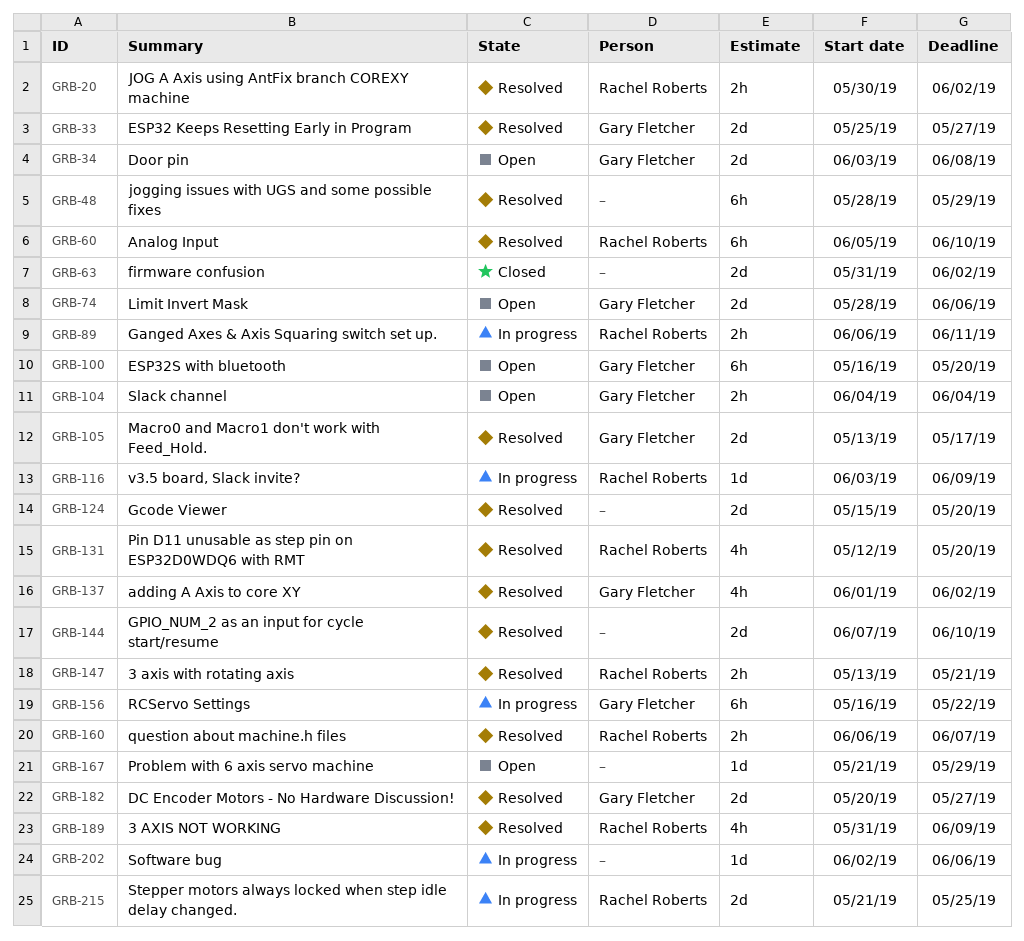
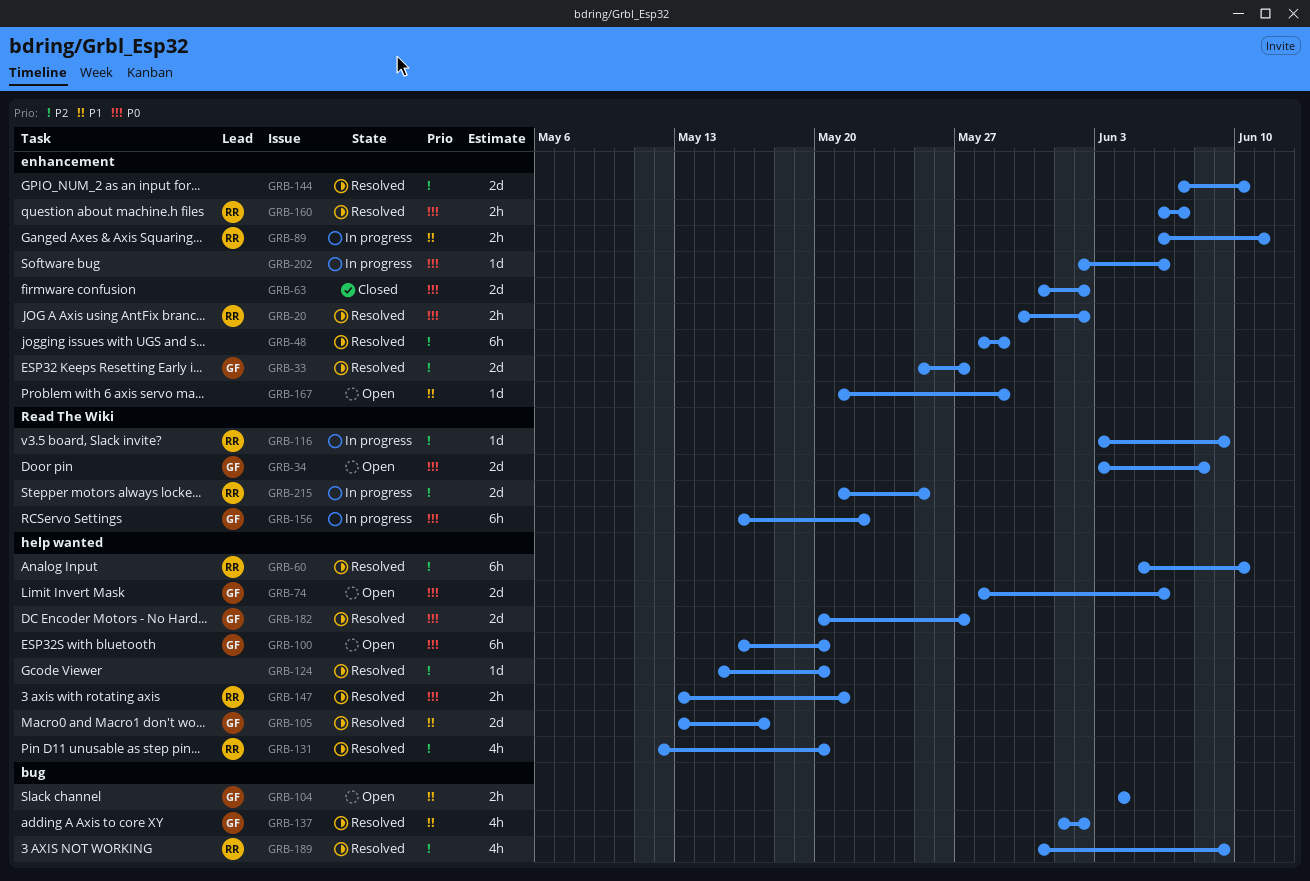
GRB-124, estimate: 2d -> 1d

